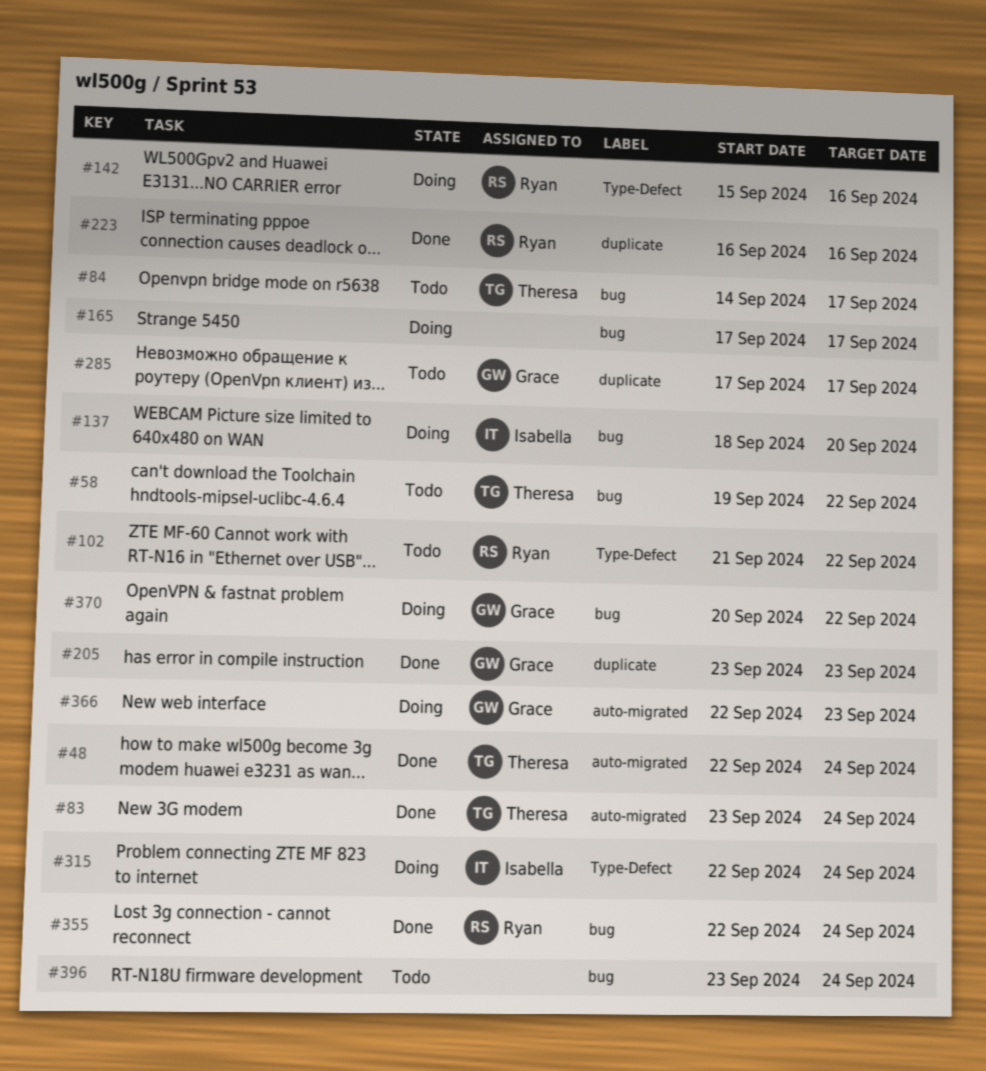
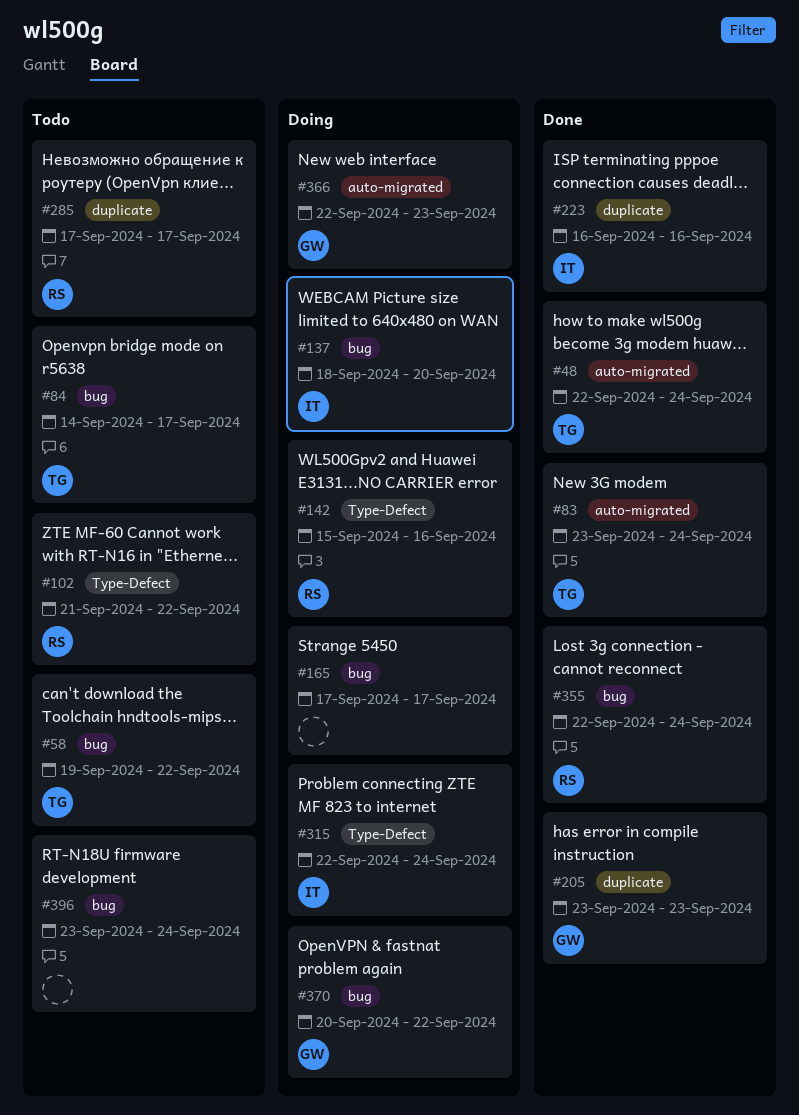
#223, owner: Ryan -> Isabella
#285, owner: Grace -> Ryan

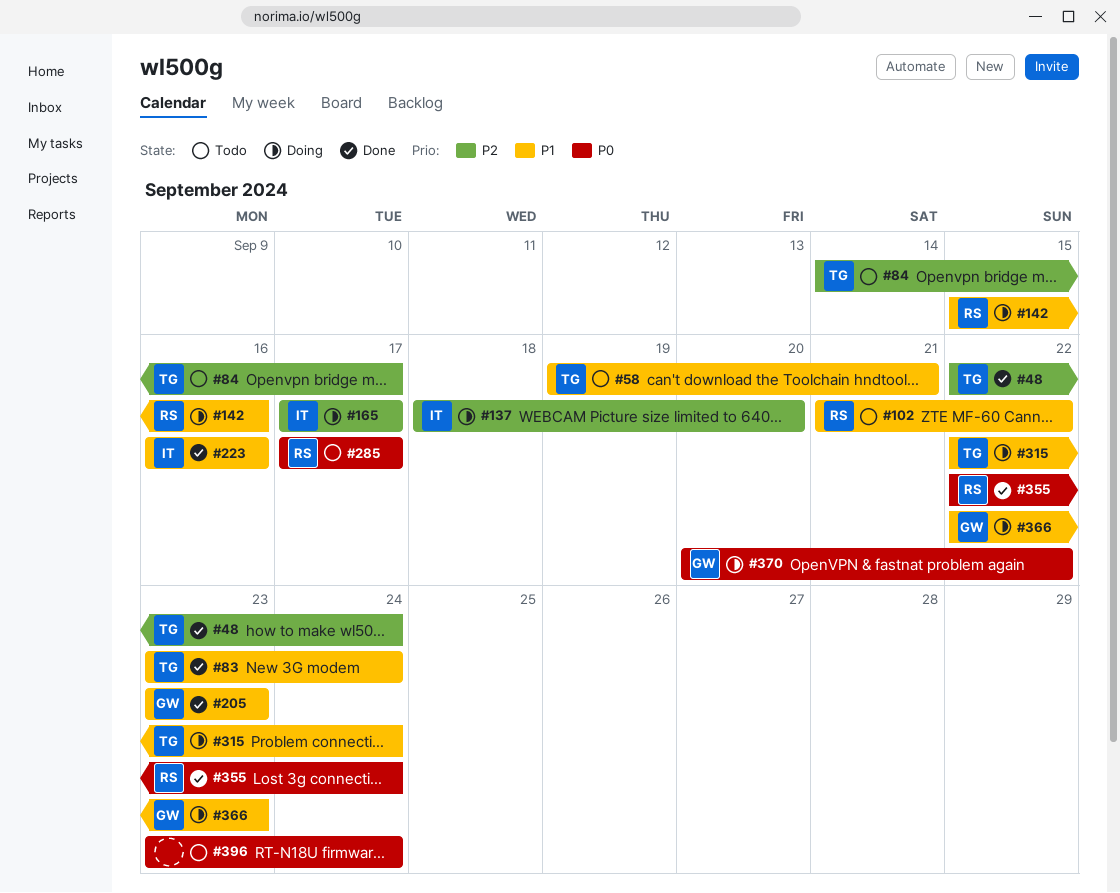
#58, due: Sep 22 -> Sep 21
#165, owner: none -> IT
#315, owner: IT -> TG

